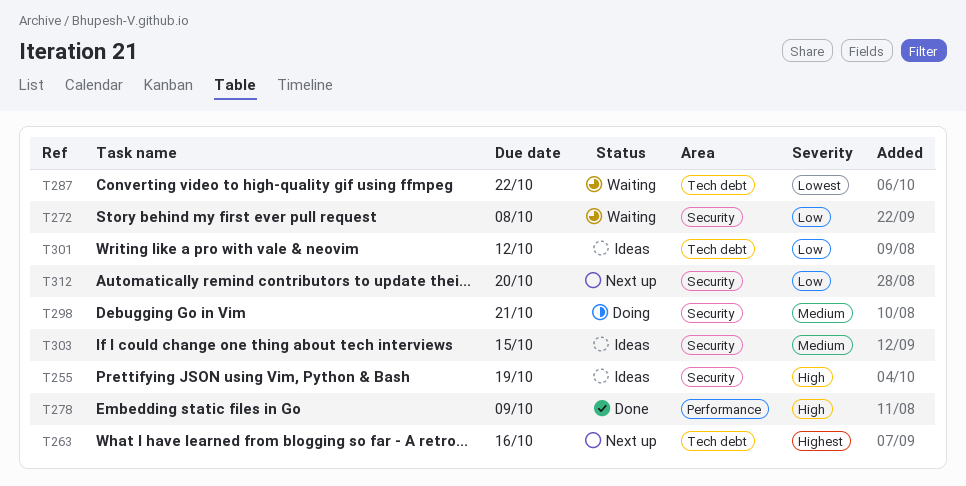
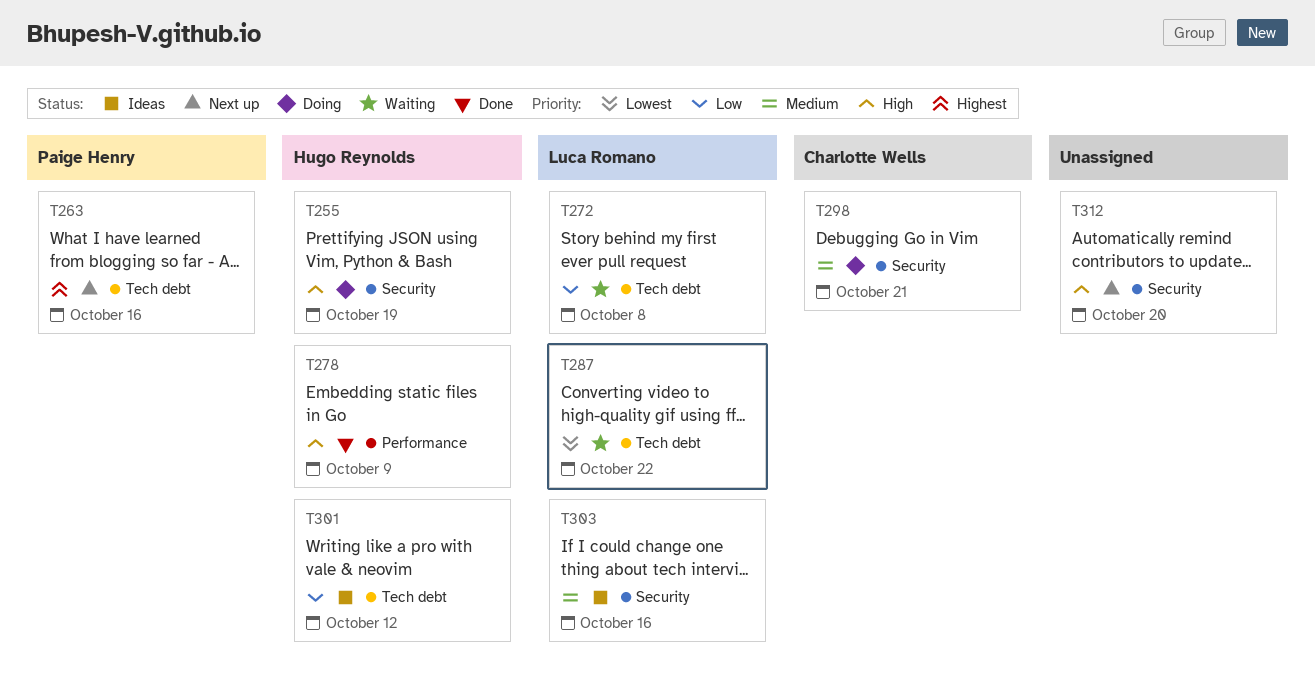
T255, status: Ideas -> Doing
T272, label: Security -> Tech debt
T303, due: Oct 15 -> Oct 16
T312, priority: Low -> High

